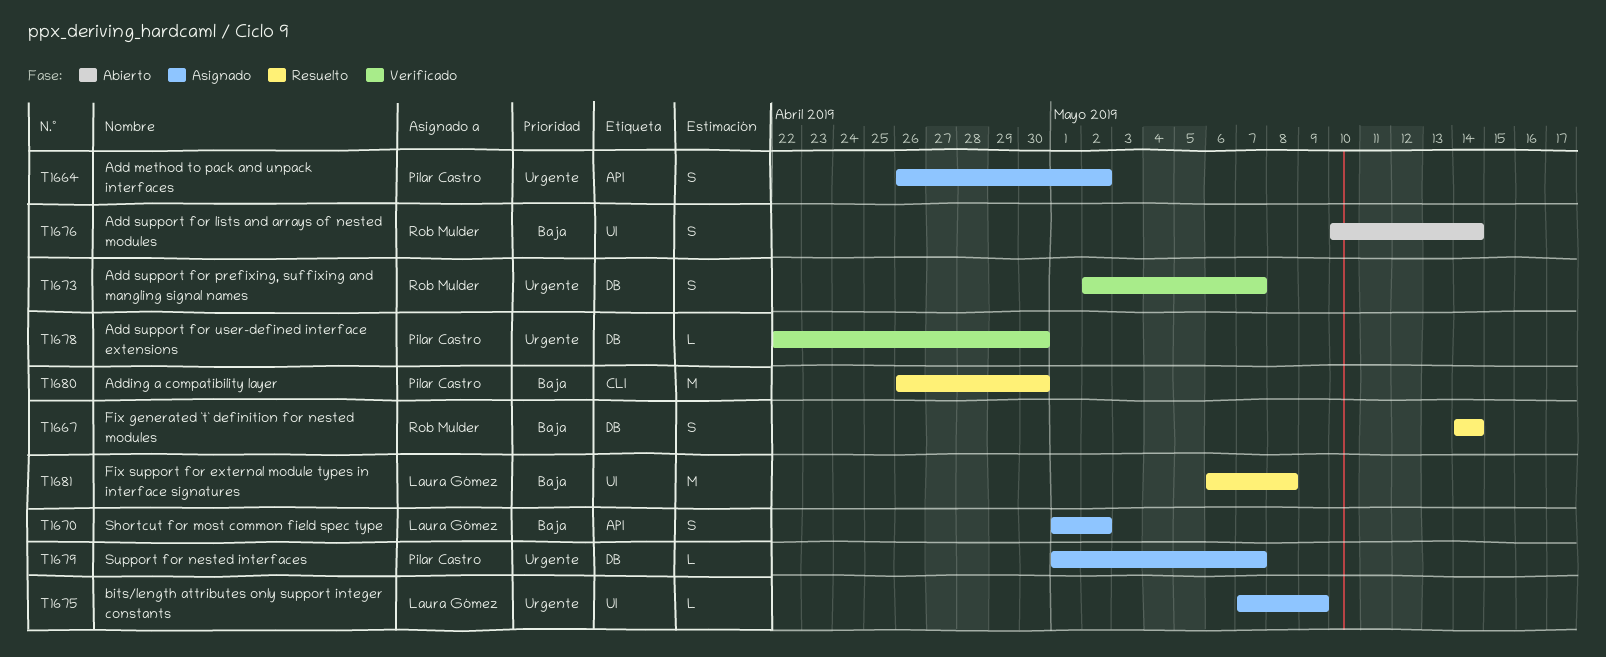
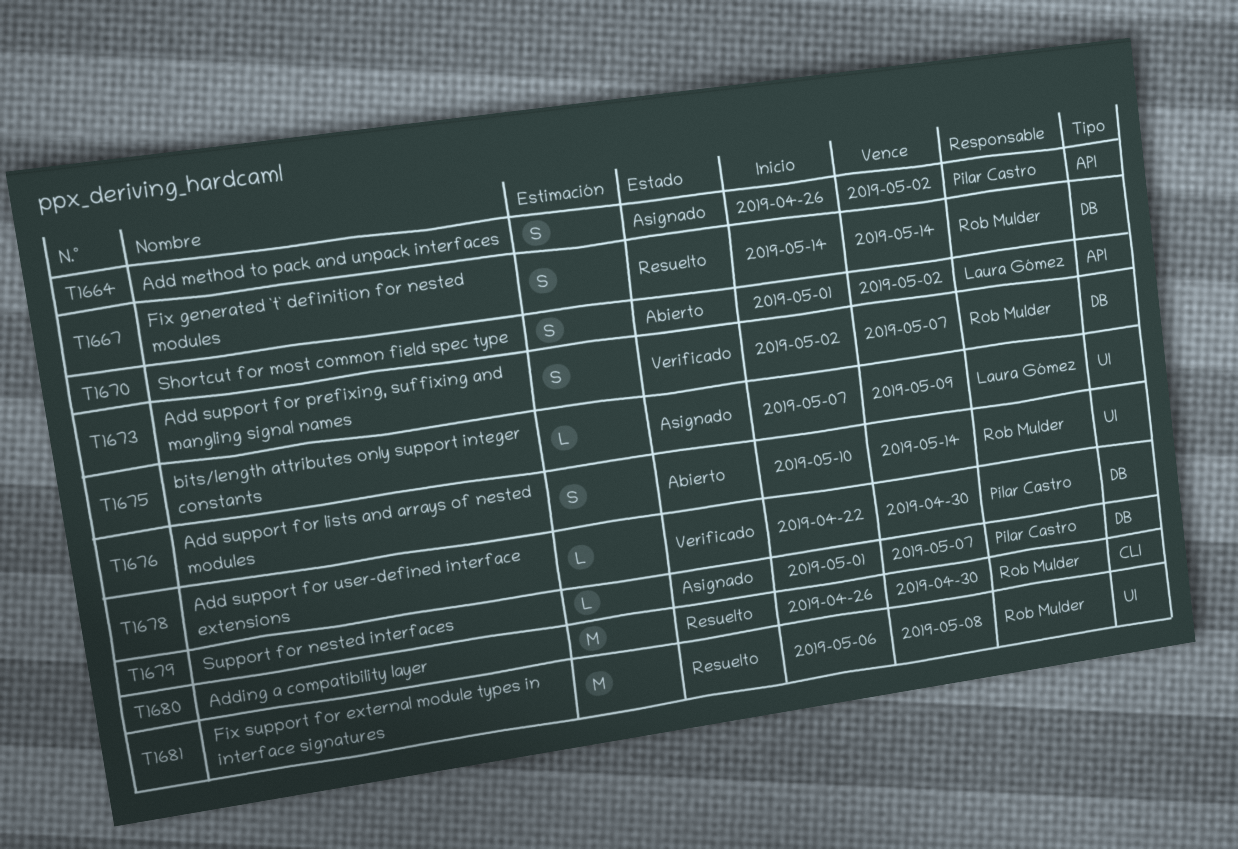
T1670, status: Asignado -> Abierto
T1680, owner: Pilar Castro -> Rob Mulder
T1681, owner: Laura Gómez -> Rob Mulder

